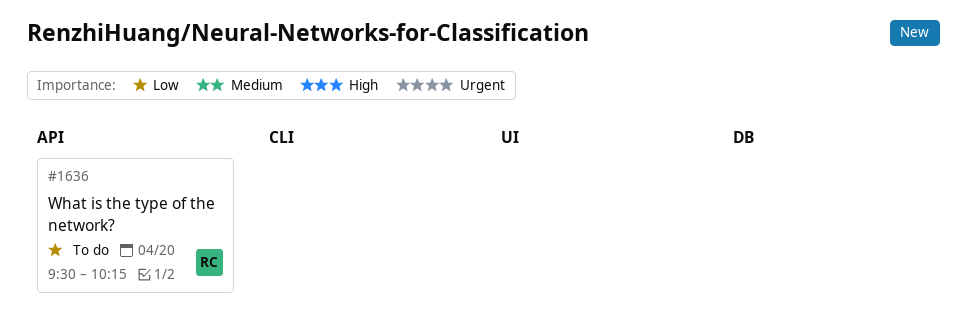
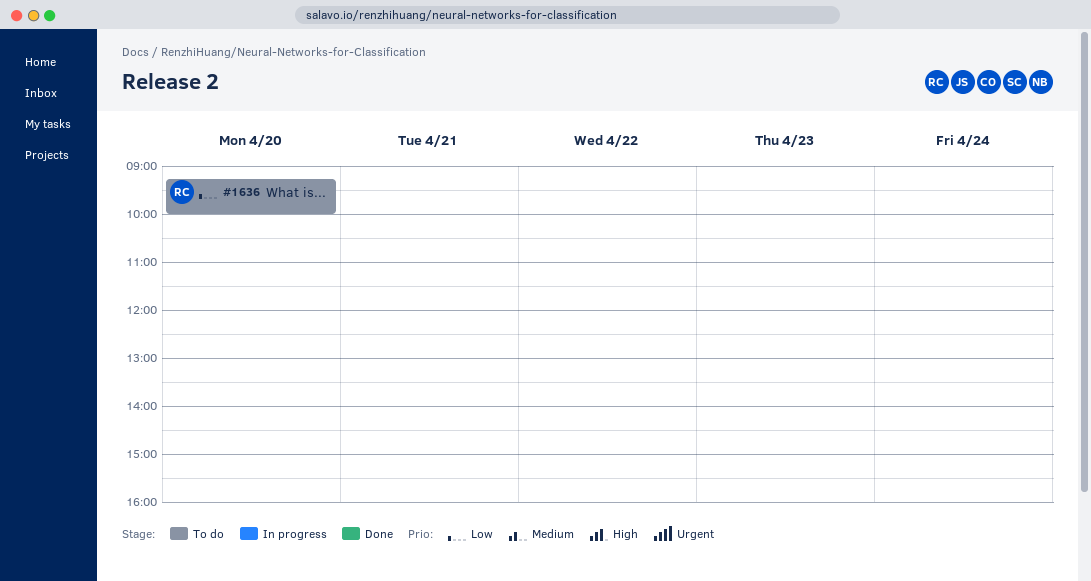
#1636, begins: 09:30 -> 09:15
#1636, ends: 10:15 -> 10:00

